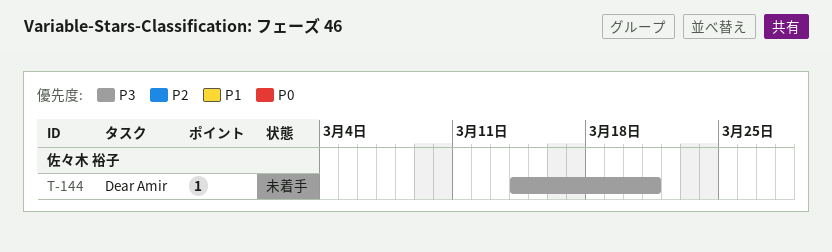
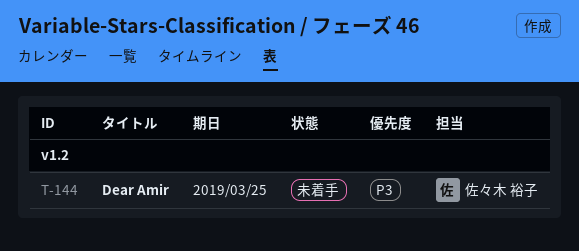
T-144, due: Mar 21 -> Mar 25

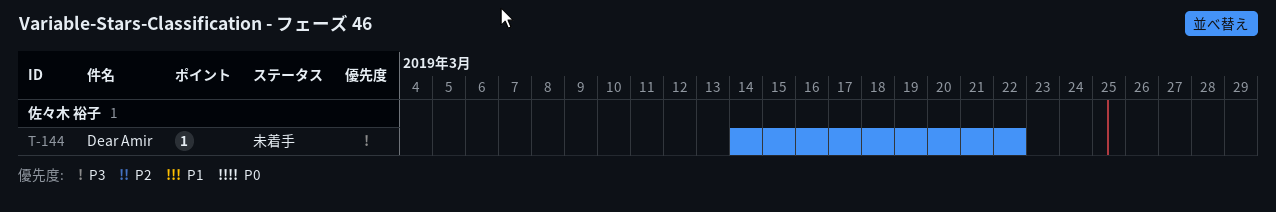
T-144, due: Mar 25 -> Mar 22

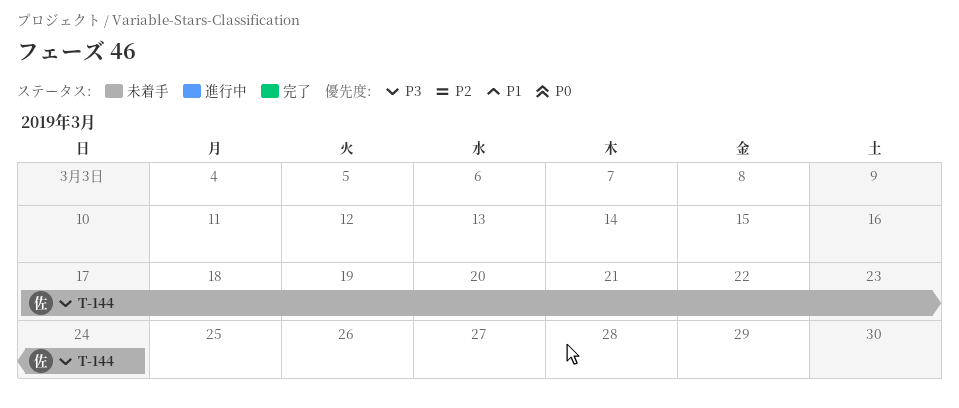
T-144, start: Mar 14 -> Mar 17
T-144, due: Mar 22 -> Mar 24

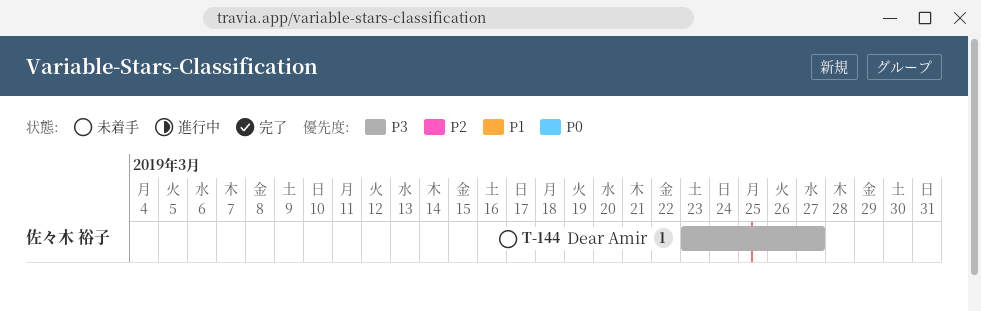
T-144, start: Mar 17 -> Mar 23
T-144, due: Mar 24 -> Mar 27

